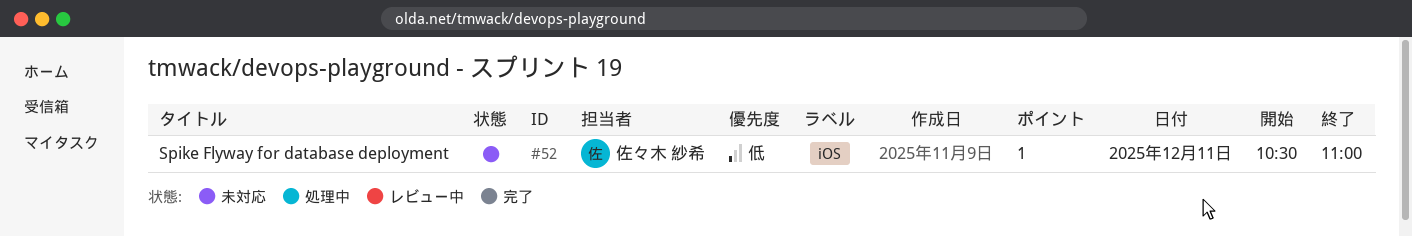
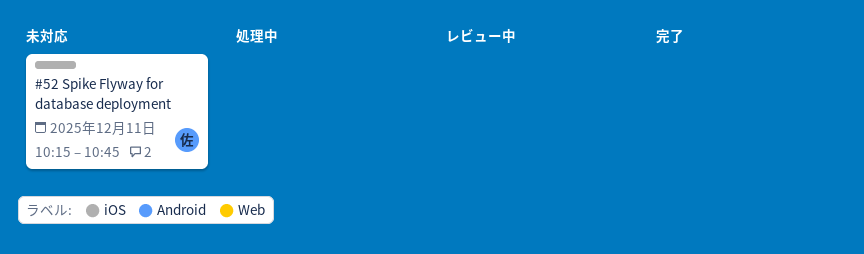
#52, begins: 10:30 -> 10:15
#52, ends: 11:00 -> 10:45

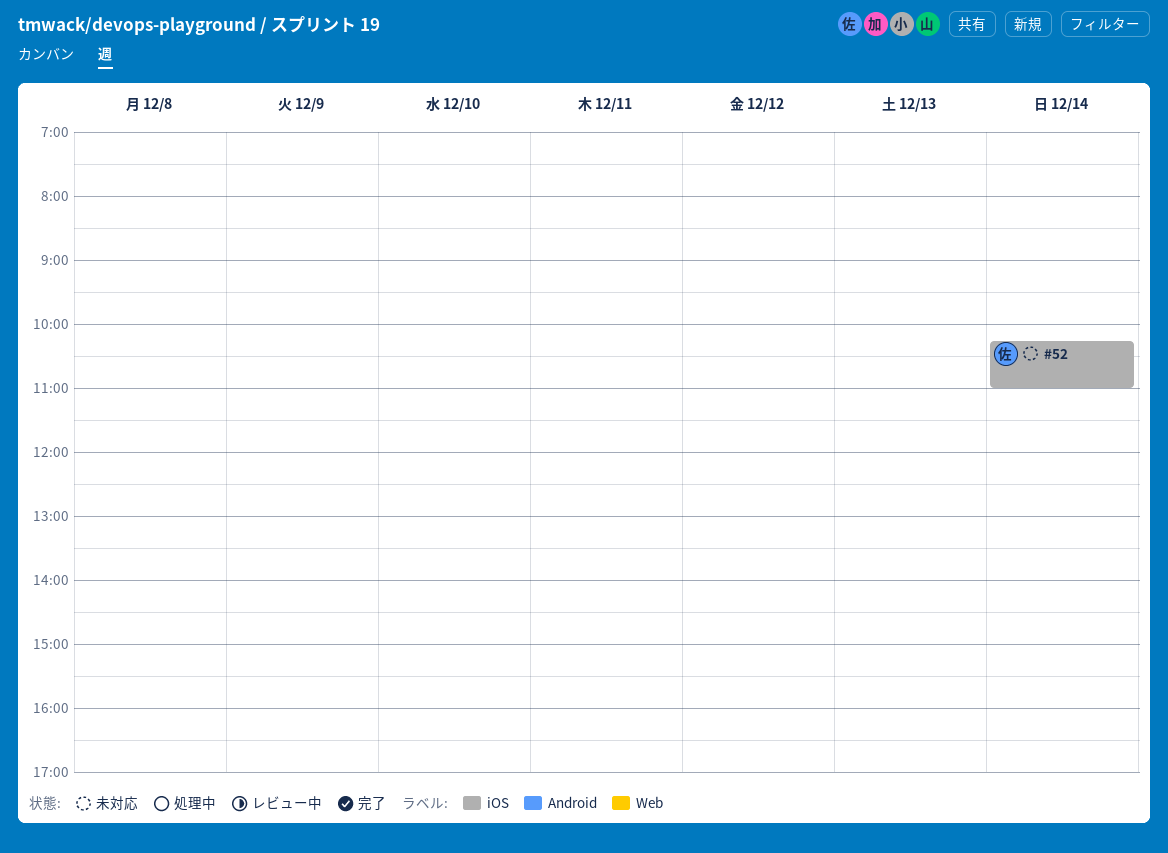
#52, day: Dec 11 -> Dec 14
#52, ends: 10:45 -> 11:00

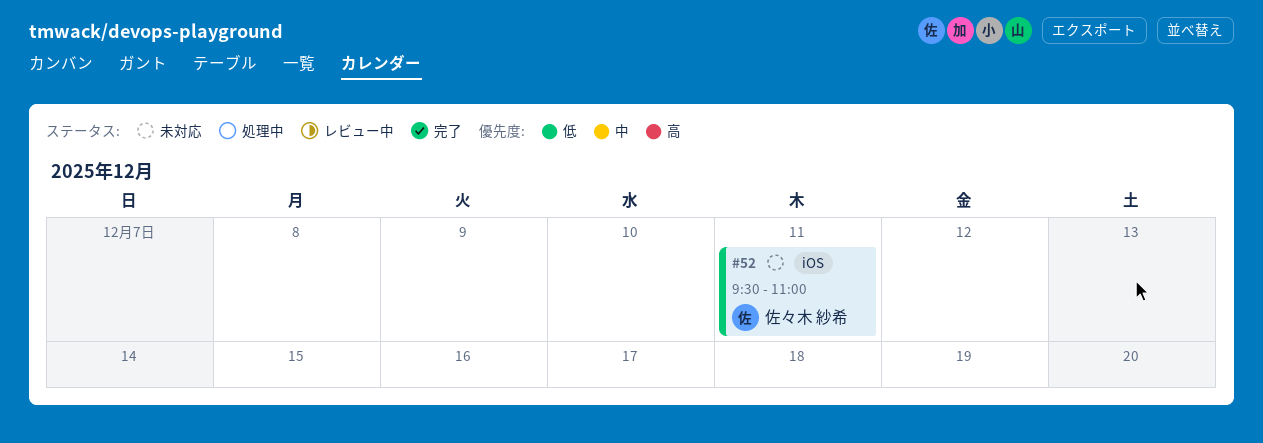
#52, day: Dec 14 -> Dec 11
#52, begins: 10:15 -> 09:30

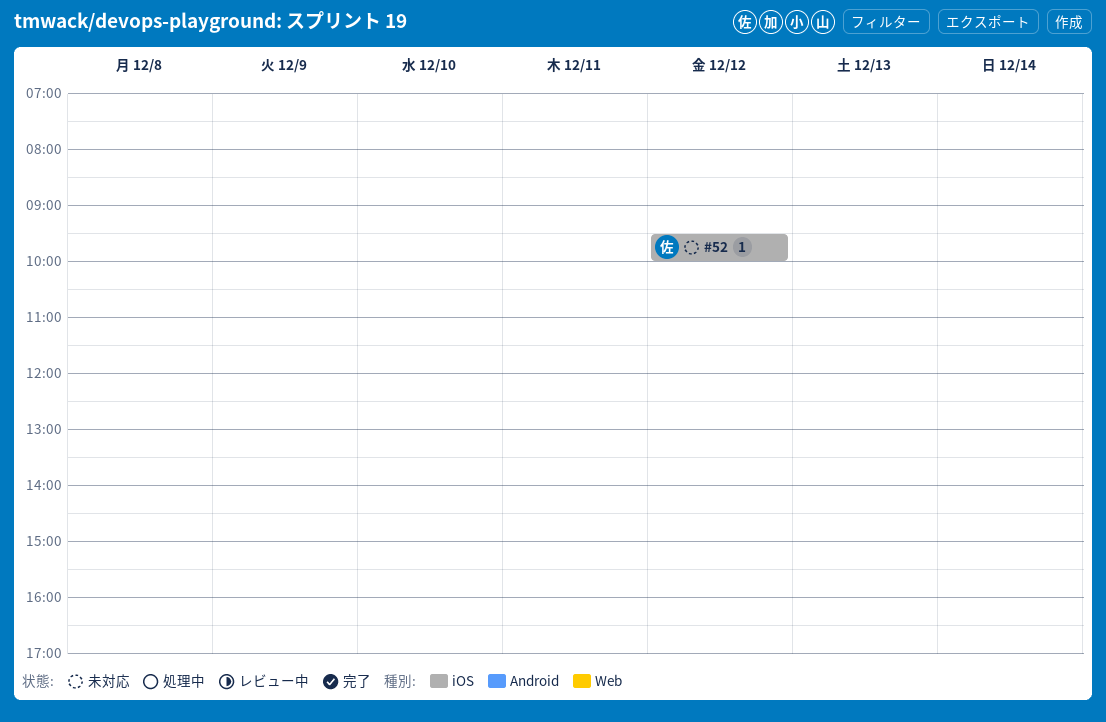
#52, day: Dec 11 -> Dec 12
#52, ends: 11:00 -> 10:00

